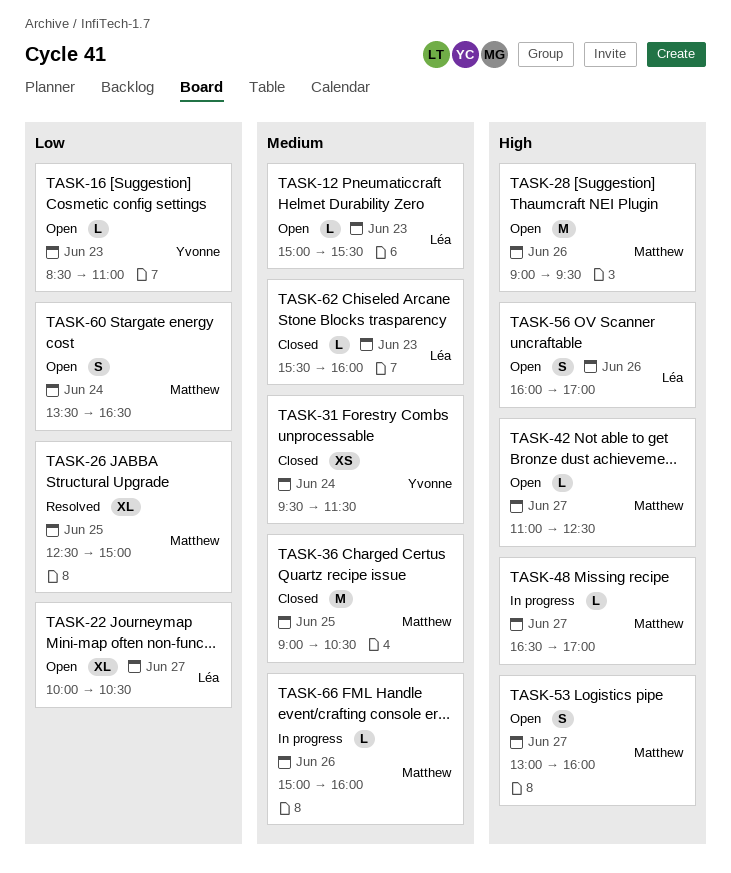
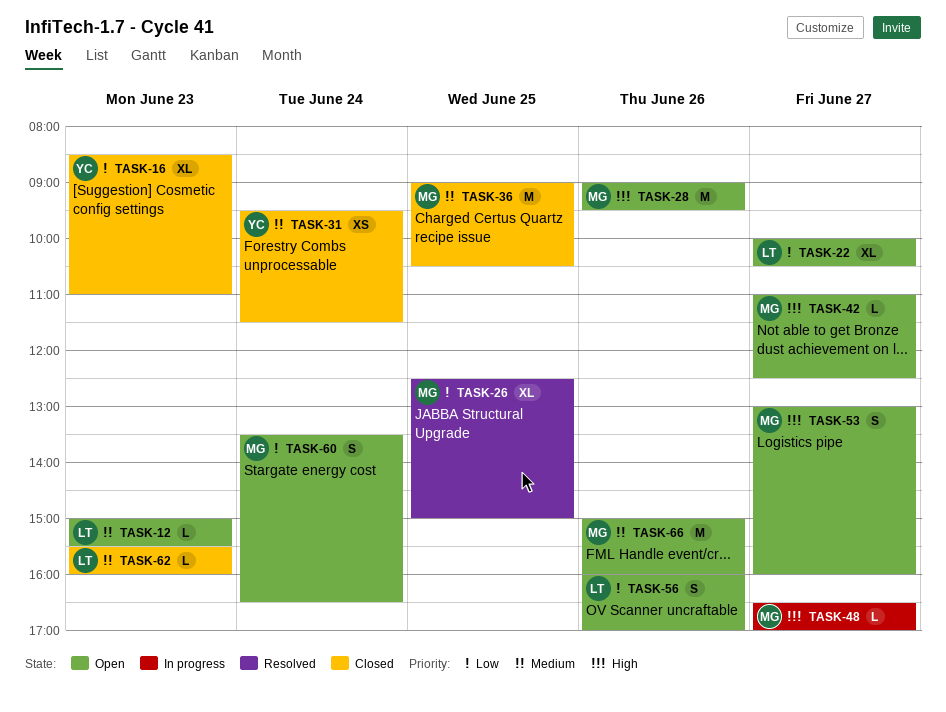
TASK-16, status: Open -> Closed
TASK-16, estimate: L -> XL
TASK-56, priority: High -> Low
TASK-66, status: In progress -> Open
TASK-66, estimate: L -> M

